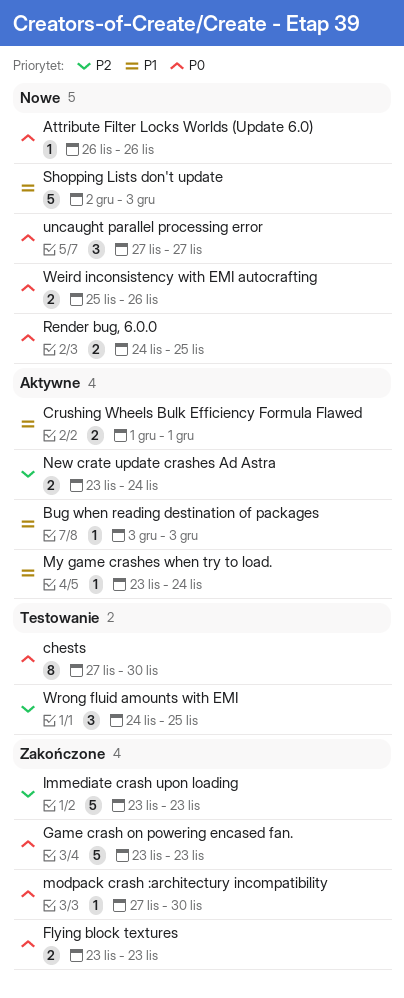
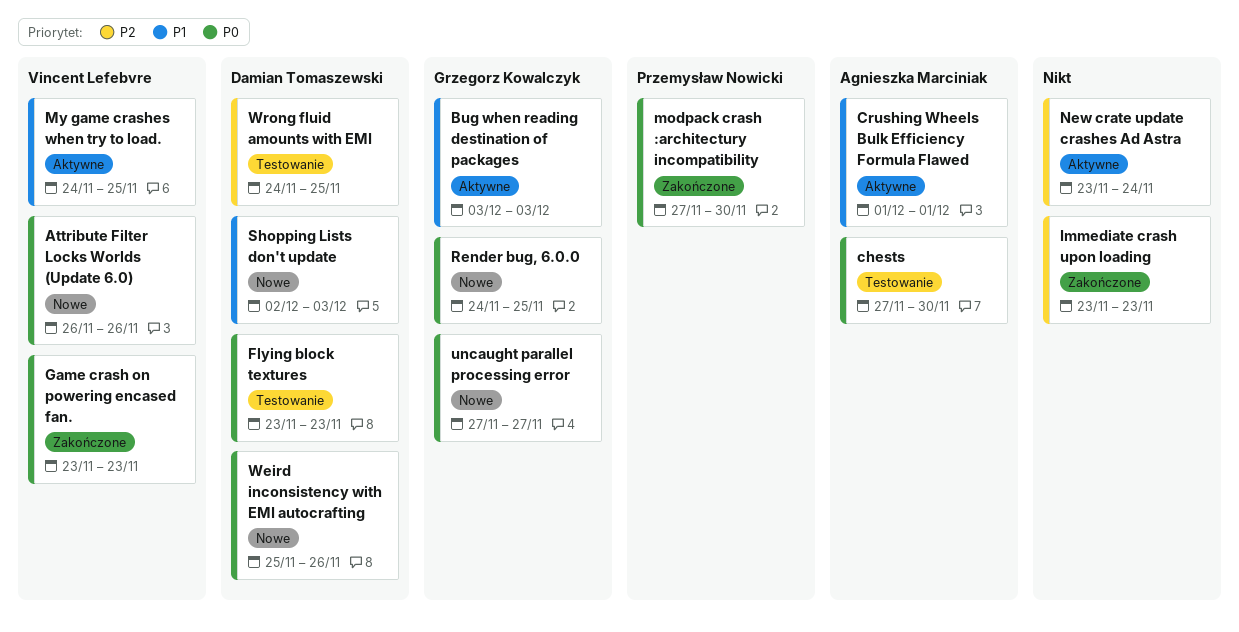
Flying block textures, status: Zakończone -> Testowanie
My game crashes when try to load., start: Nov 23 -> Nov 24
My game crashes when try to load., due: Nov 24 -> Nov 25

